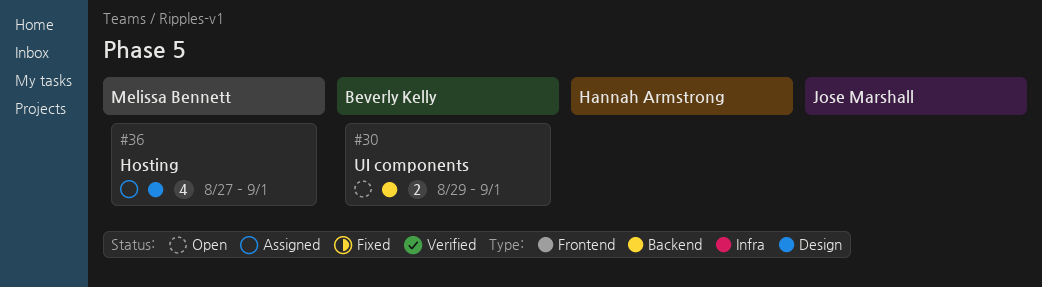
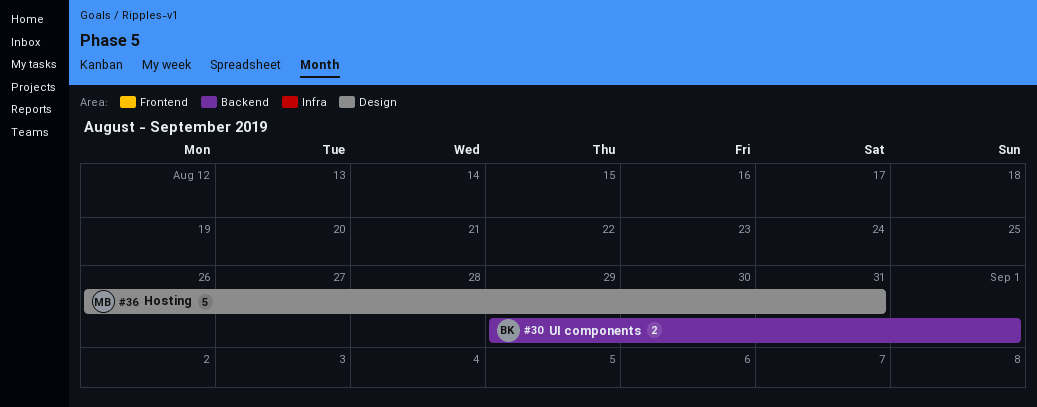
#36, estimate: 4 -> 5
#36, start: Aug 27 -> Aug 26
#36, due: Sep 1 -> Aug 31

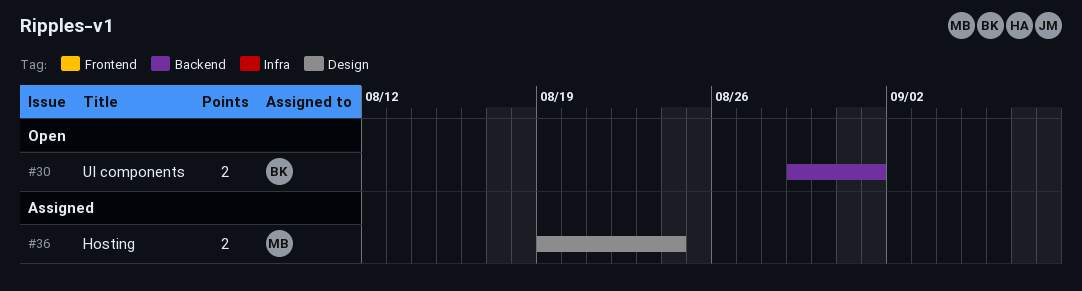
#36, estimate: 5 -> 2
#36, start: Aug 26 -> Aug 19
#36, due: Aug 31 -> Aug 24

